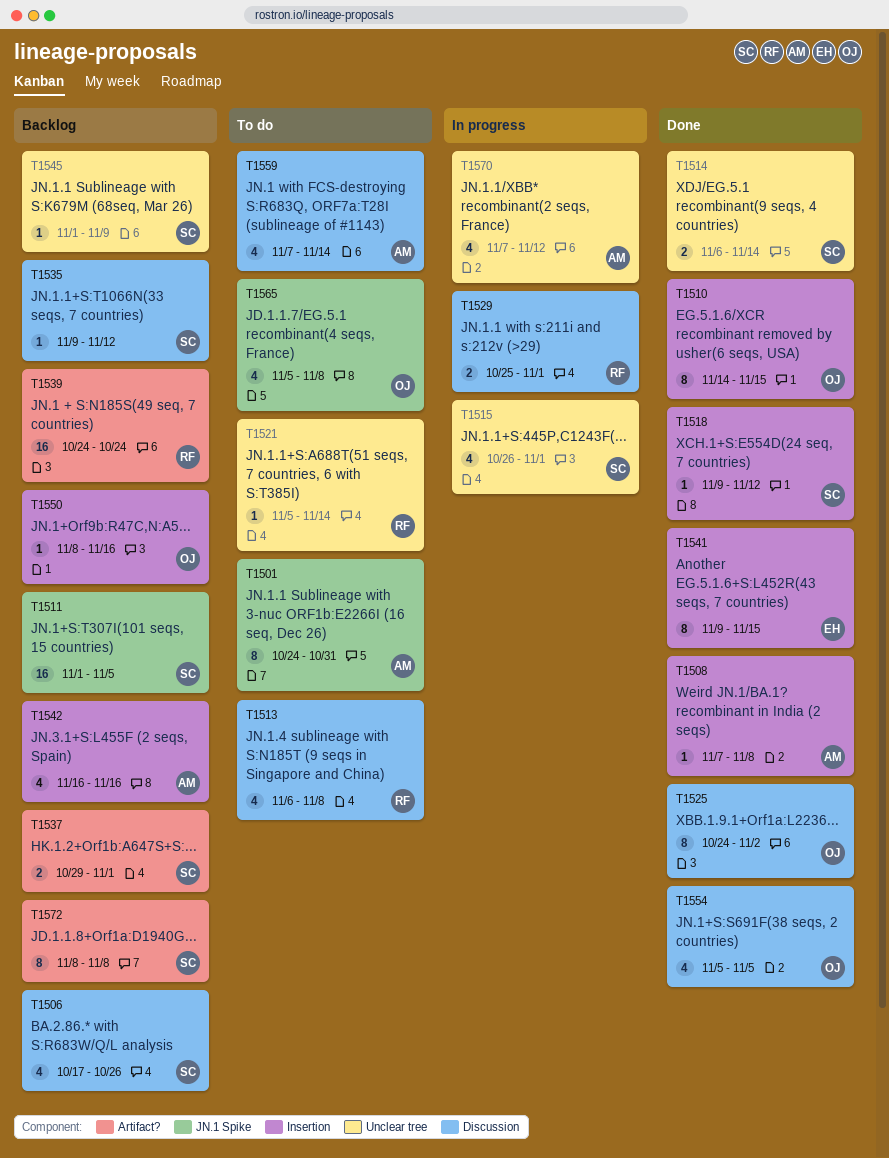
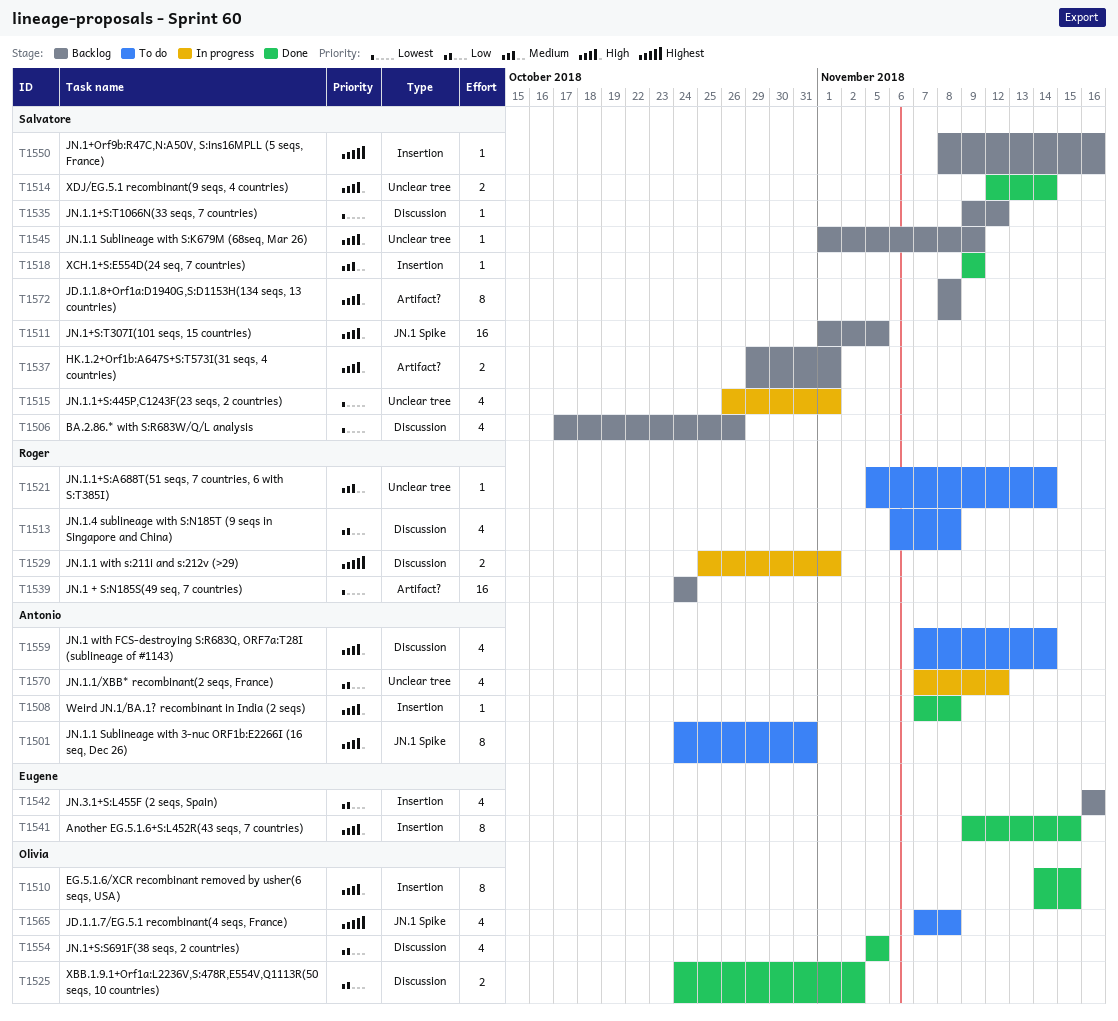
T1514, start: Nov 6 -> Nov 12
T1518, due: Nov 12 -> Nov 9
T1525, estimate: 8 -> 2
T1542, owner: Antonio -> Eugene
T1550, owner: Olivia -> Salvatore
T1565, start: Nov 5 -> Nov 7

